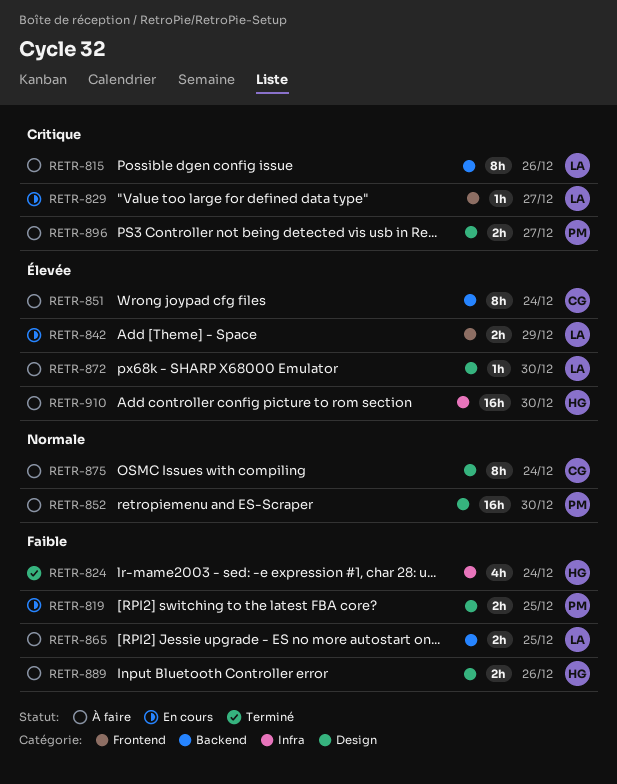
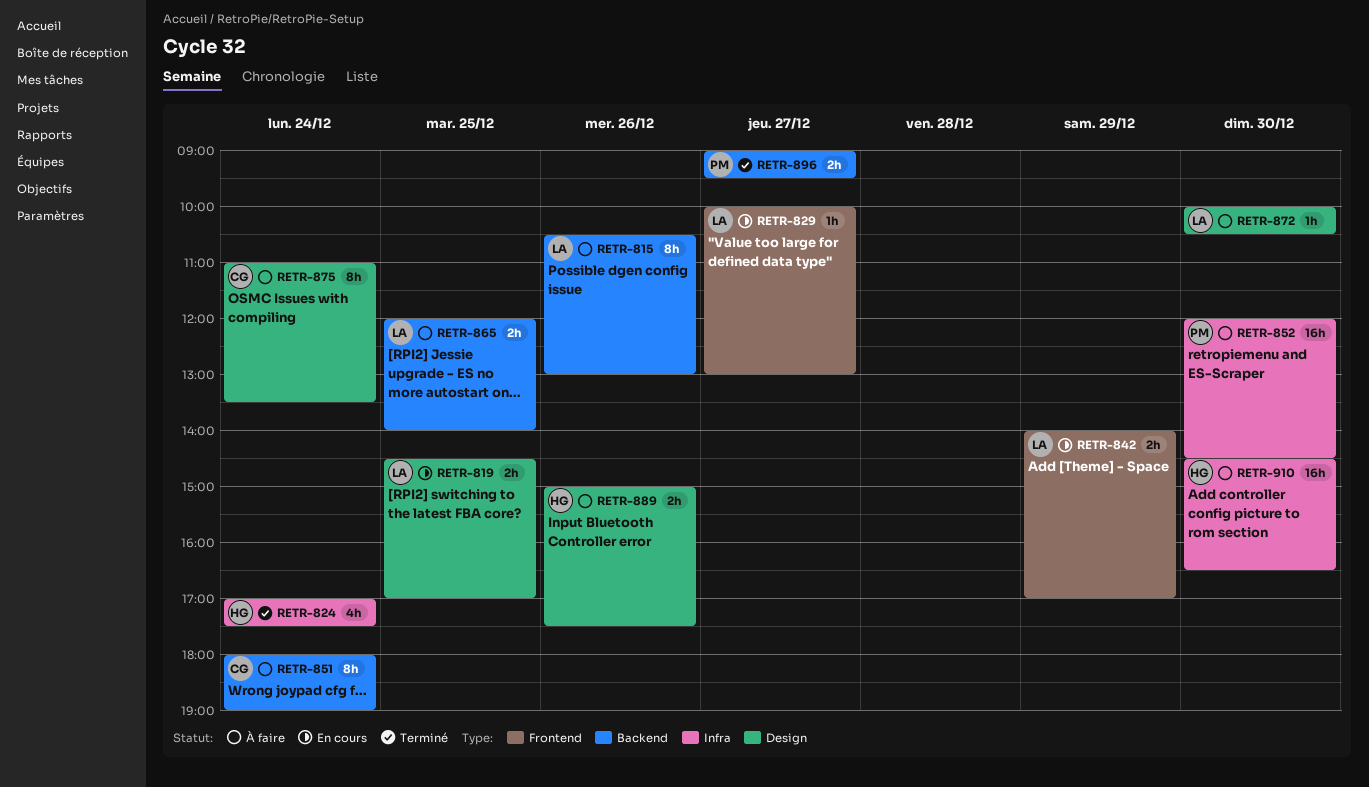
RETR-819, owner: PM -> LA
RETR-852, label: Design -> Infra
RETR-896, status: À faire -> Terminé
RETR-896, label: Design -> Backend

